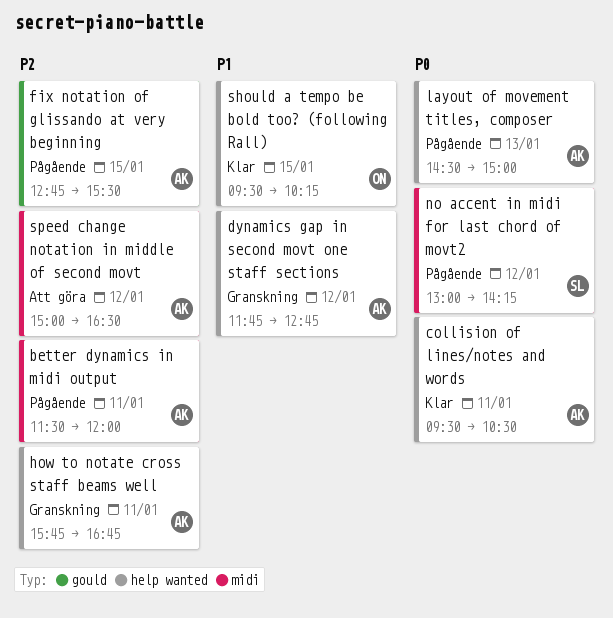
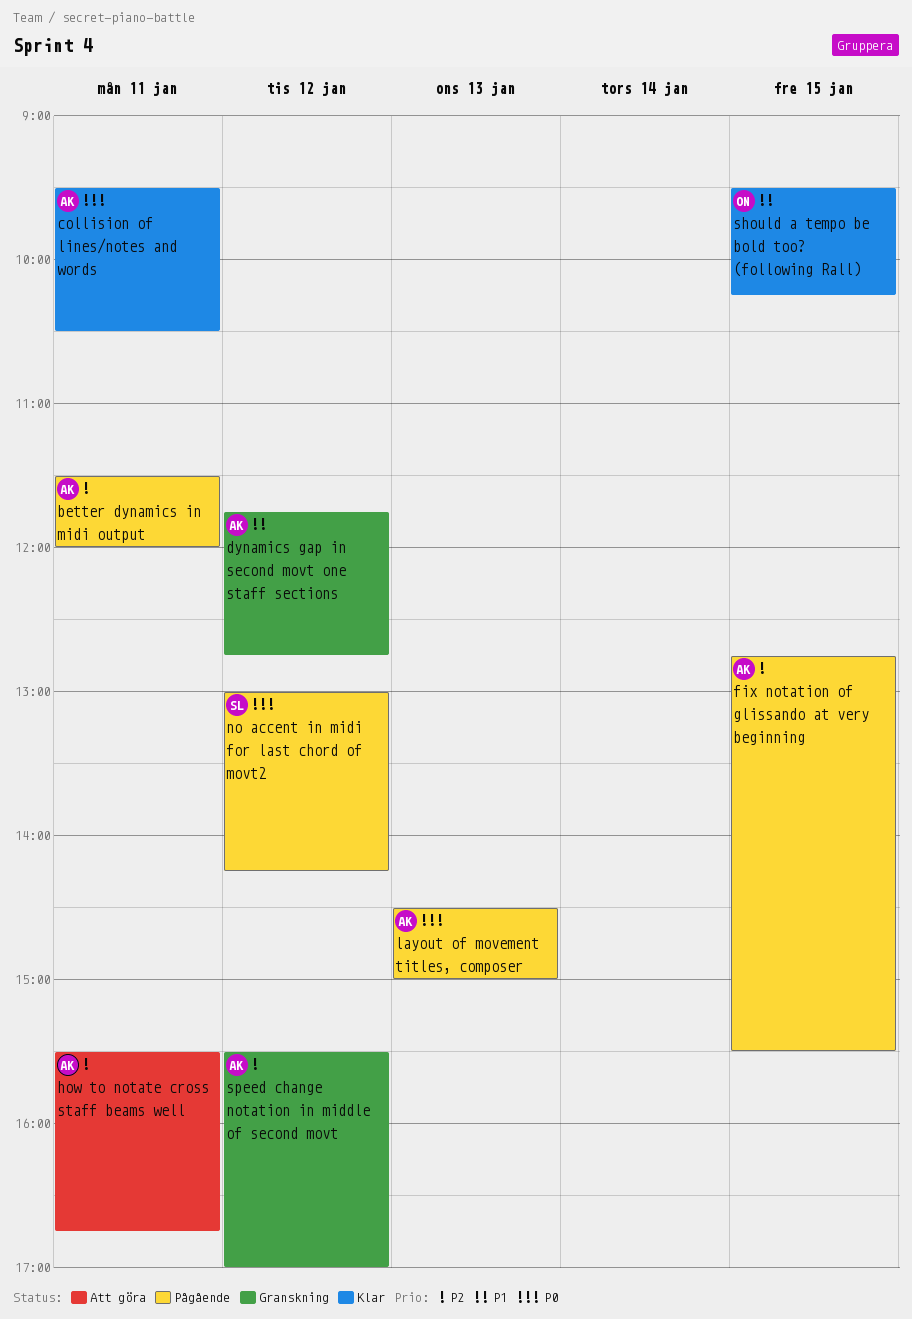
how to notate cross staff beams well, status: Granskning -> Att göra
how to notate cross staff beams well, begins: 15:45 -> 15:30
speed change notation in middle of second movt, status: Att göra -> Granskning
speed change notation in middle of second movt, begins: 15:00 -> 15:30
speed change notation in middle of second movt, ends: 16:30 -> 17:00

